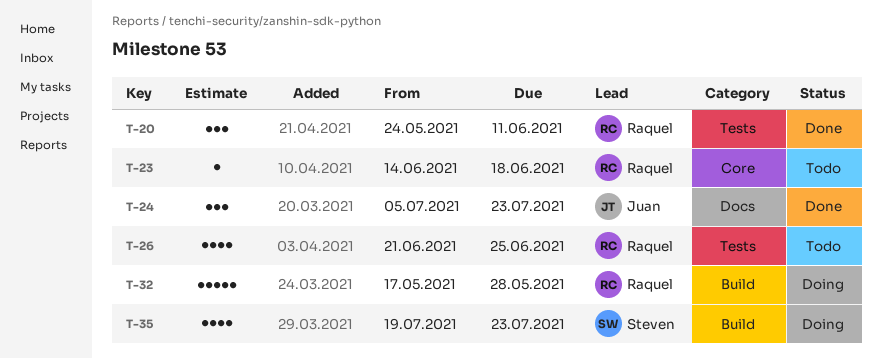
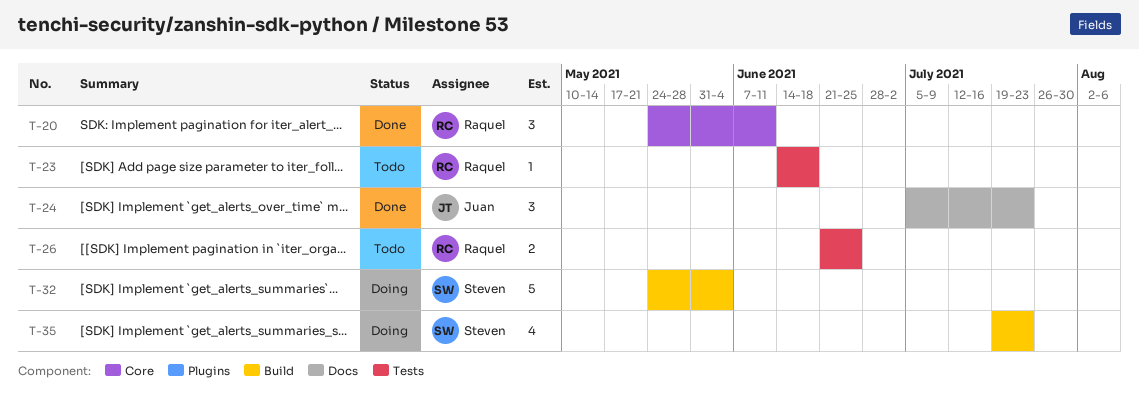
T-20, label: Tests -> Core
T-23, label: Core -> Tests
T-26, estimate: 4 -> 2
T-32, owner: Raquel -> Steven
T-32, start: May 17 -> May 24
T-32, due: May 28 -> Jun 4

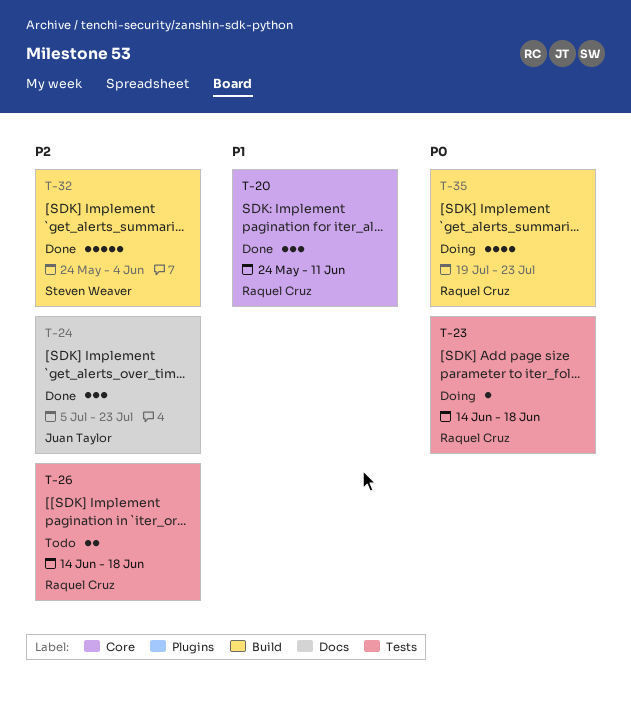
T-23, status: Todo -> Doing
T-26, start: Jun 21 -> Jun 14
T-26, due: Jun 25 -> Jun 18
T-32, status: Doing -> Done
T-35, owner: Steven Weaver -> Raquel Cruz

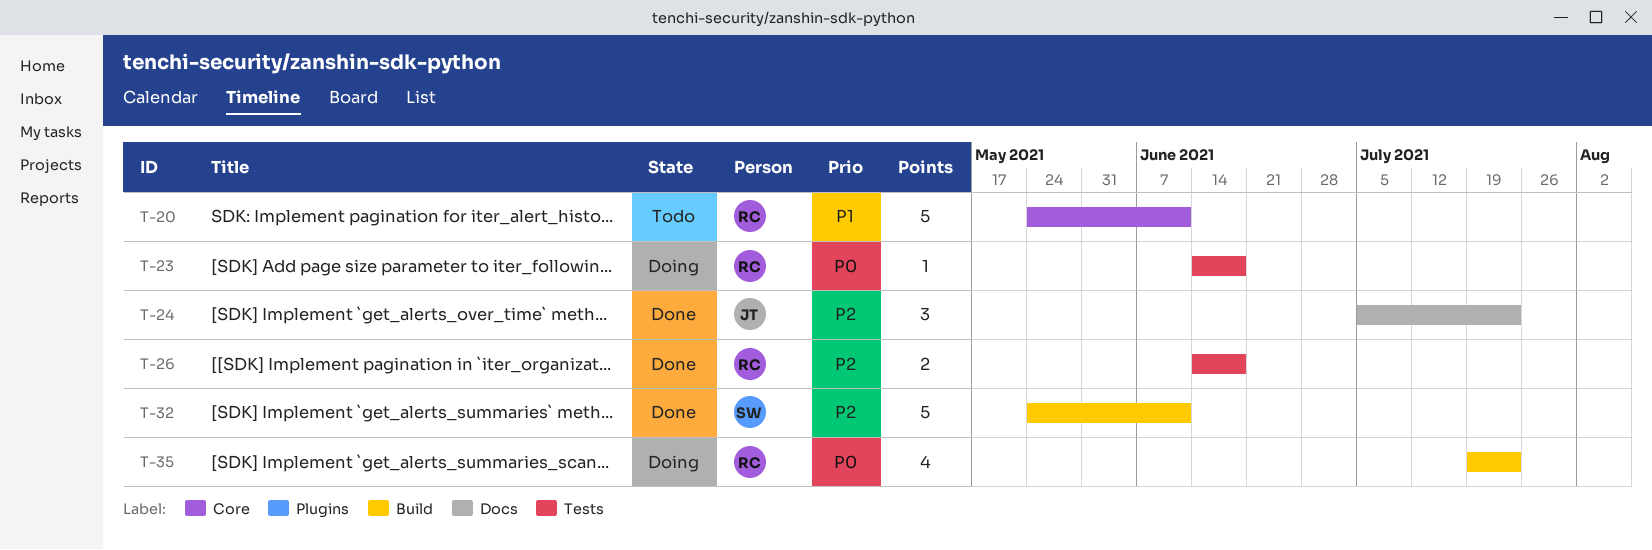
T-20, status: Done -> Todo
T-20, estimate: 3 -> 5
T-26, status: Todo -> Done
T-32, due: Jun 4 -> Jun 11

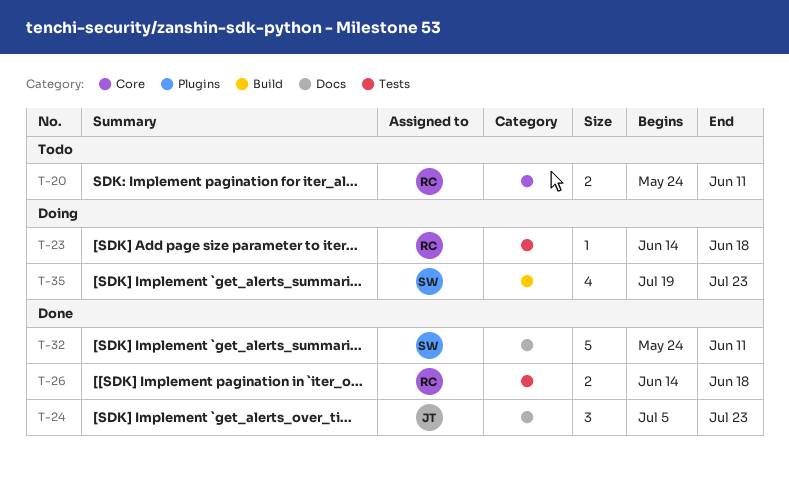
T-20, estimate: 5 -> 2
T-32, label: Build -> Docs
T-35, owner: RC -> SW

